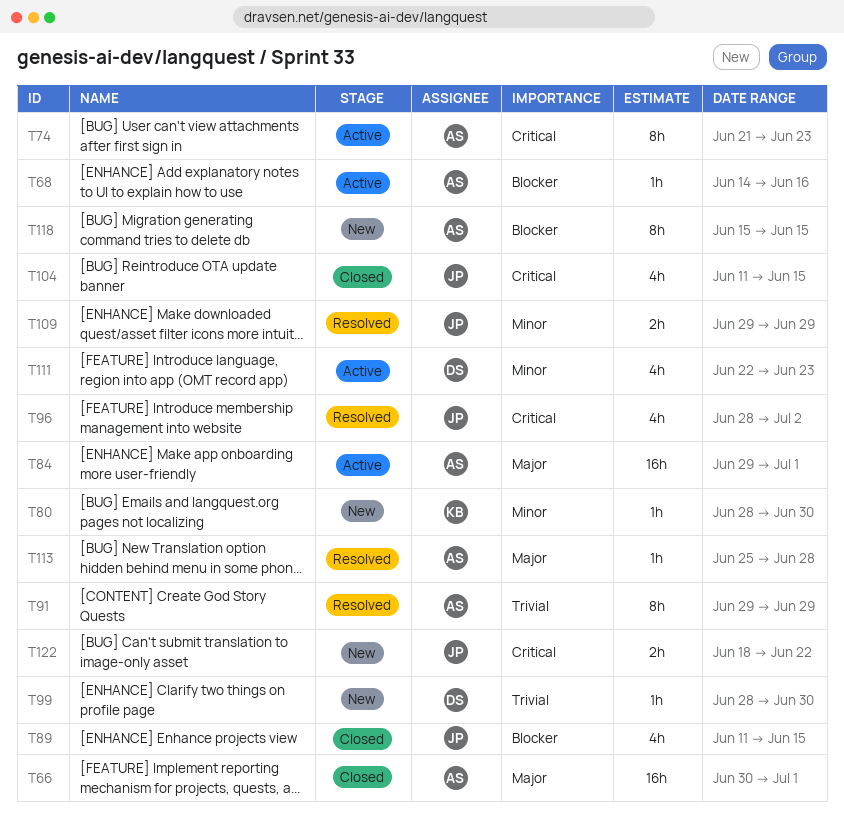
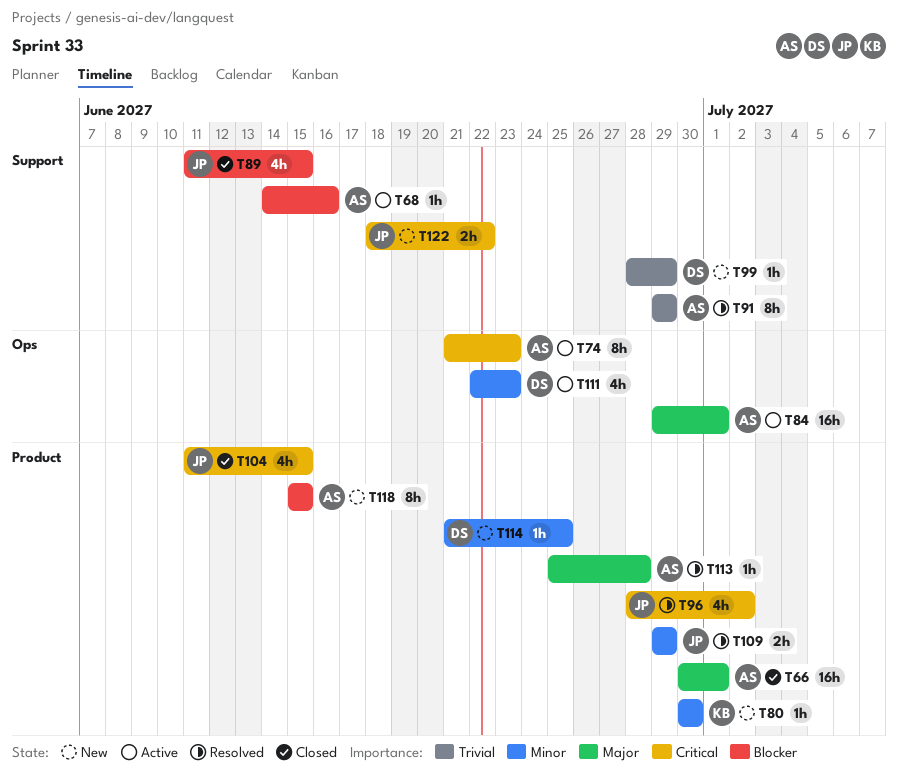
T80, start: Jun 28 -> Jun 30
T99, due: Jun 30 -> Jun 29
T114: none -> present

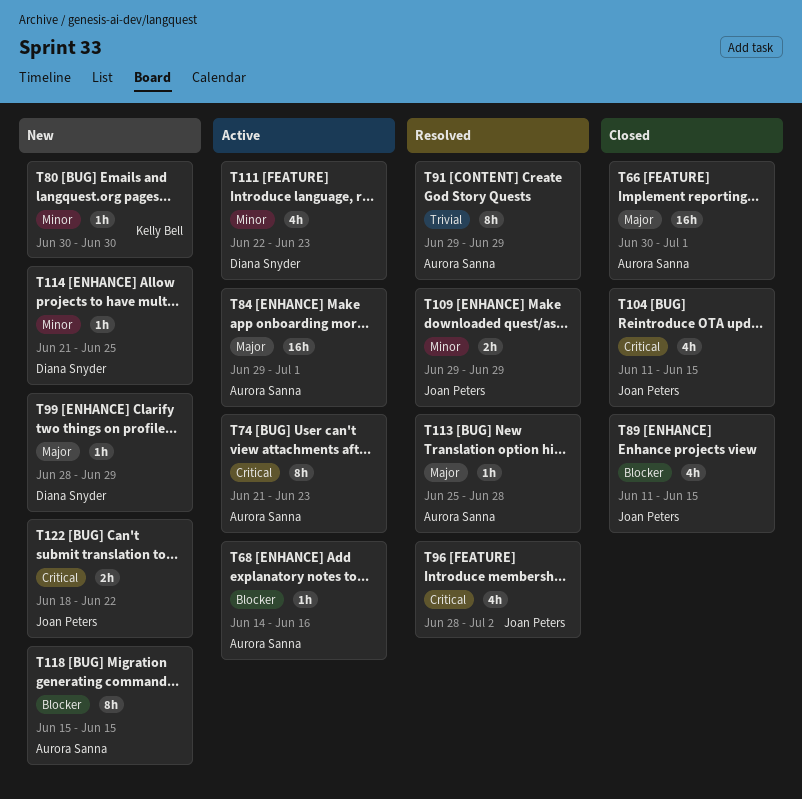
T99, priority: Trivial -> Major

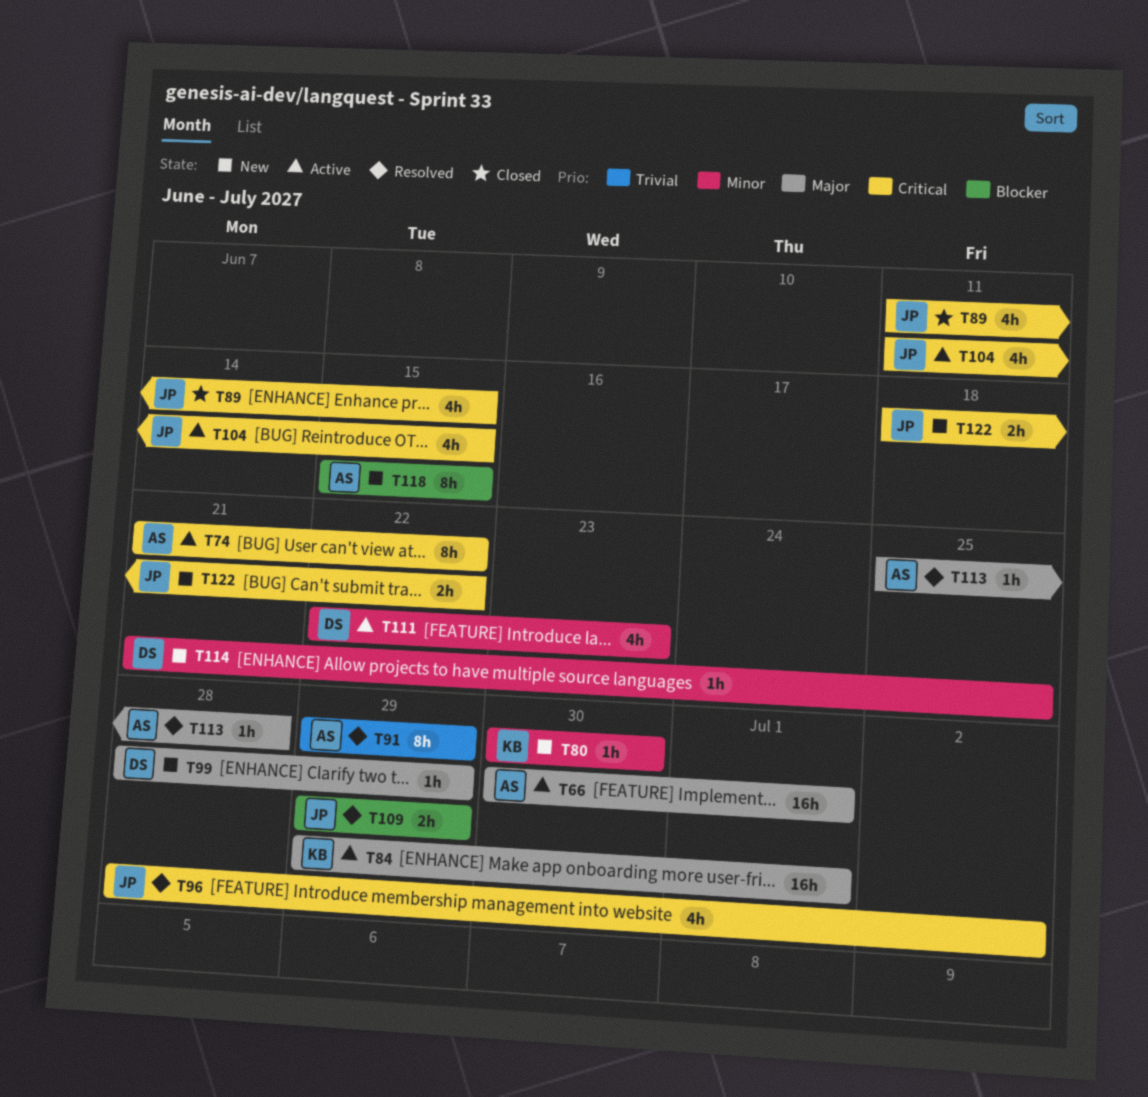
T66, status: Closed -> Active
T68: present -> none
T74, due: Jun 23 -> Jun 22
T84, owner: Aurora Sanna -> Kelly Bell
T89, priority: Blocker -> Critical
T104, status: Closed -> Active
T109, priority: Minor -> Blocker

